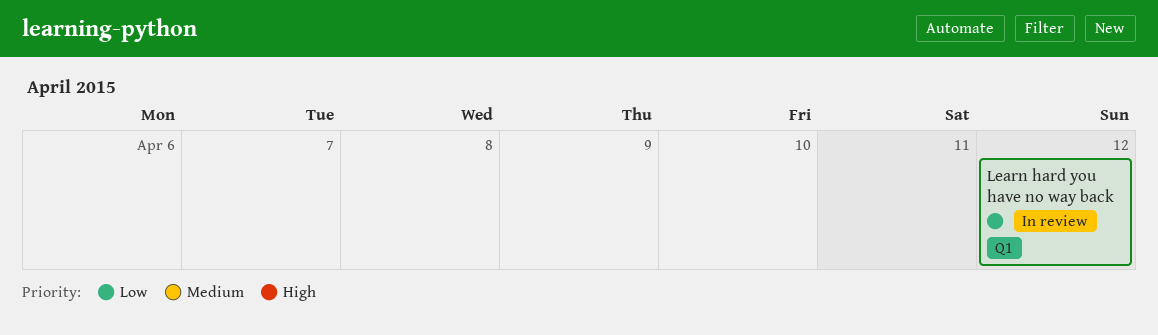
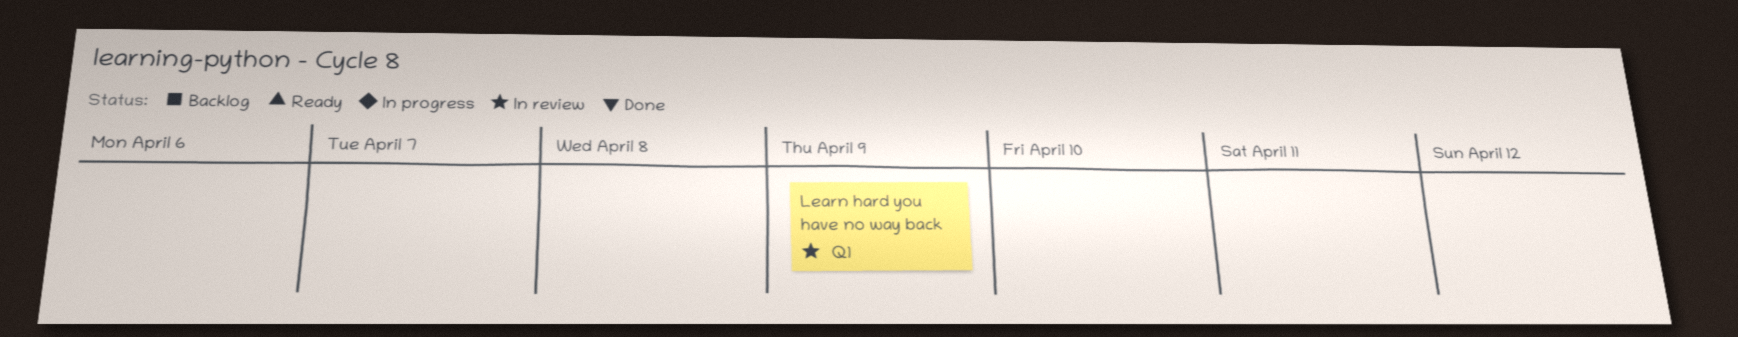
Learn hard you have no way back, due: Apr 12 -> Apr 9

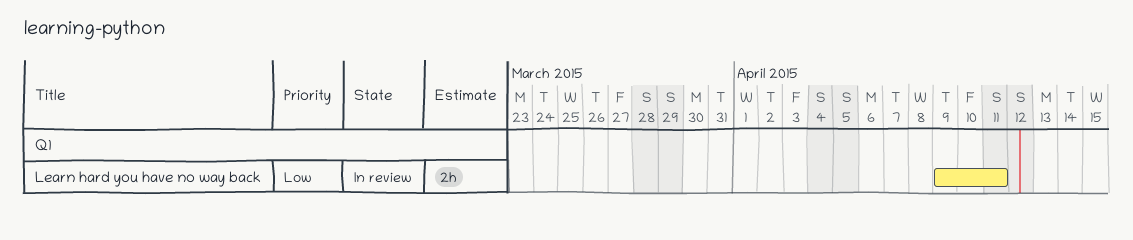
Learn hard you have no way back, due: Apr 9 -> Apr 11

